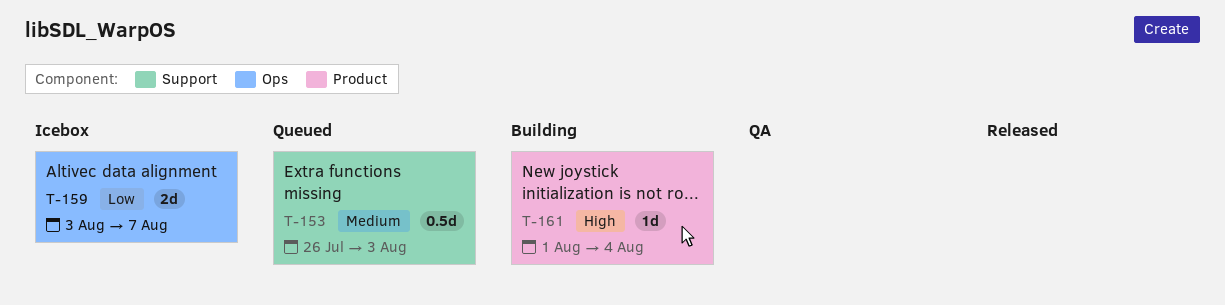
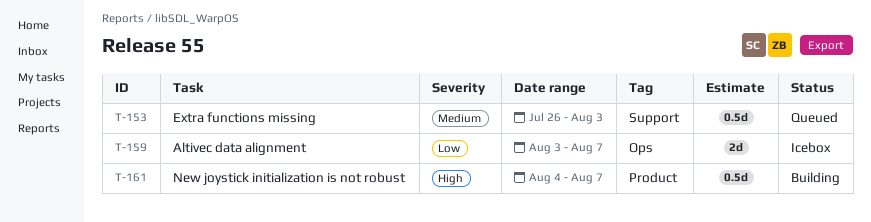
T-161, estimate: 1d -> 0.5d
T-161, start: Aug 1 -> Aug 4
T-161, due: Aug 4 -> Aug 7

